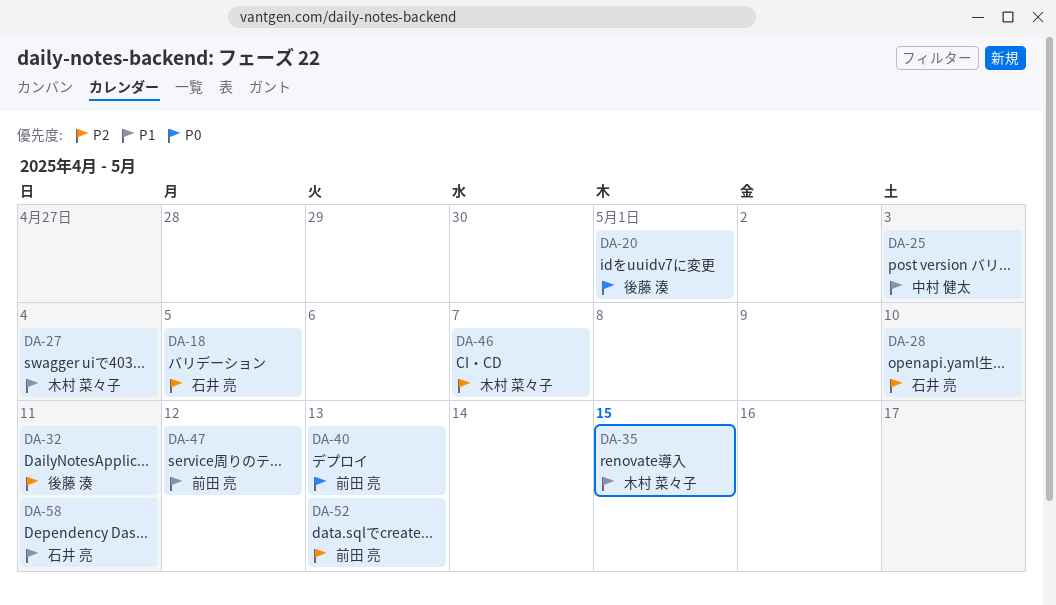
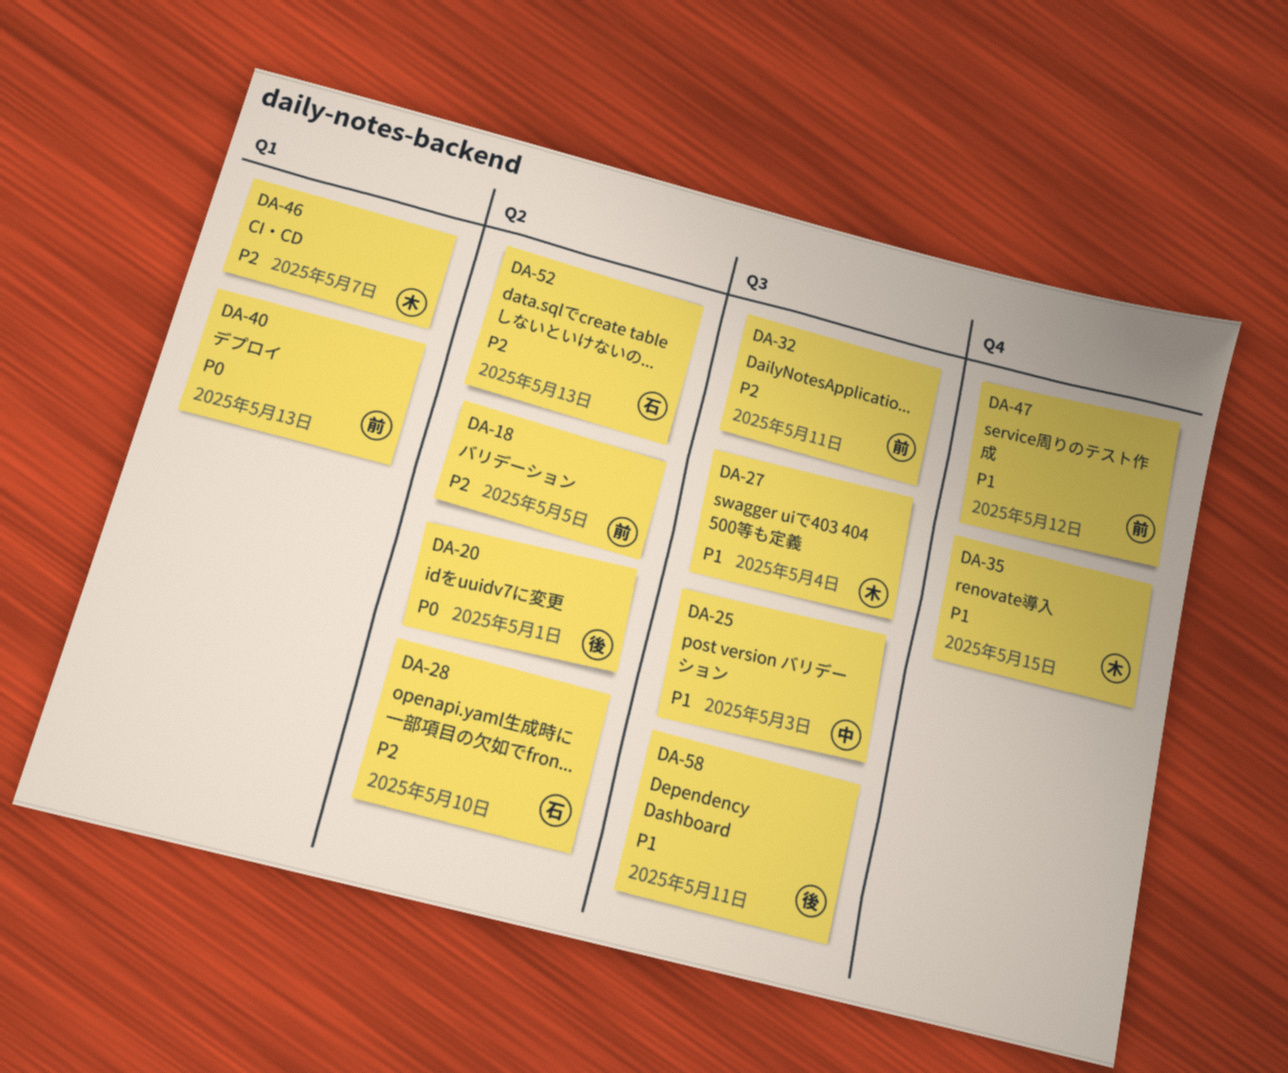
DA-18, owner: 石井 亮 -> 前田 亮
DA-32, owner: 後藤 湊 -> 前田 亮
DA-52, owner: 前田 亮 -> 石井 亮
DA-58, owner: 石井 亮 -> 後藤 湊

